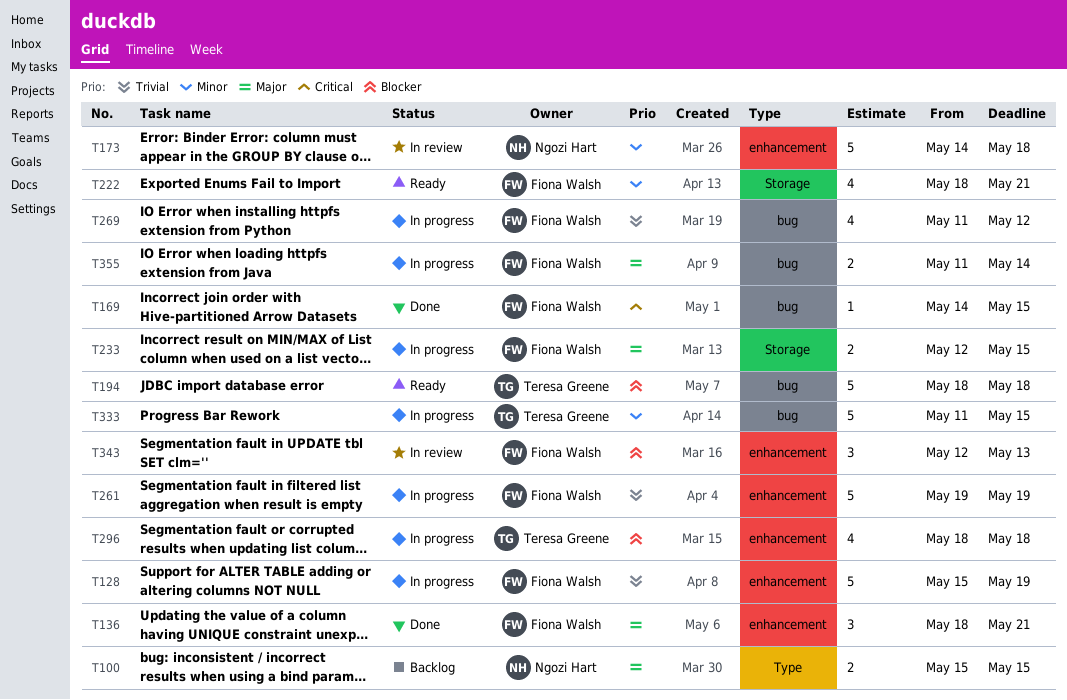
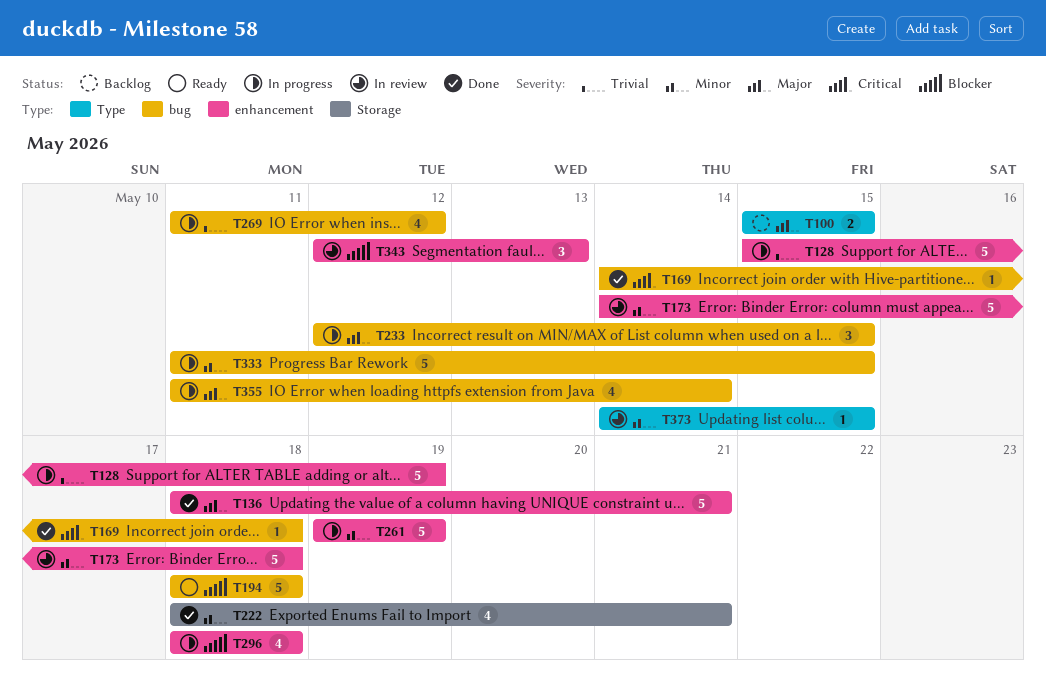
T136, estimate: 3 -> 5
T169, due: May 15 -> May 18
T222, status: Ready -> Done
T233, label: Storage -> bug
T233, estimate: 2 -> 3
T261, priority: Trivial -> Minor
T355, estimate: 2 -> 4
T373: none -> present

